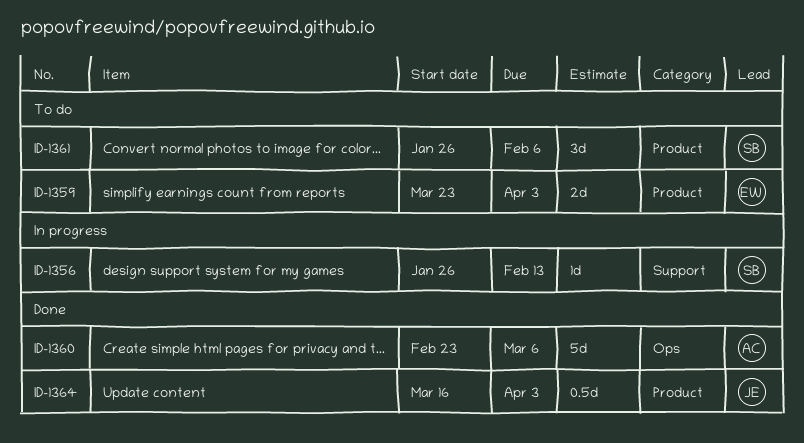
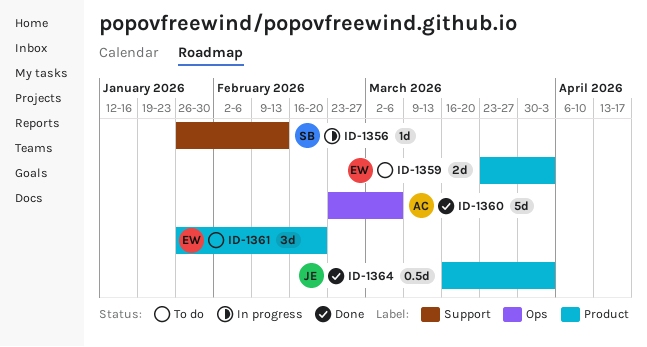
ID-1361, owner: SB -> EW
ID-1361, due: Feb 6 -> Feb 20

